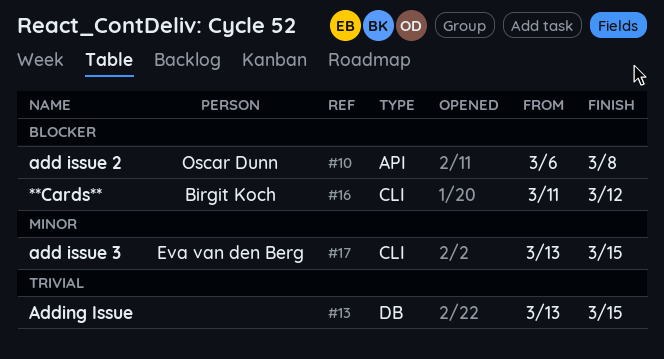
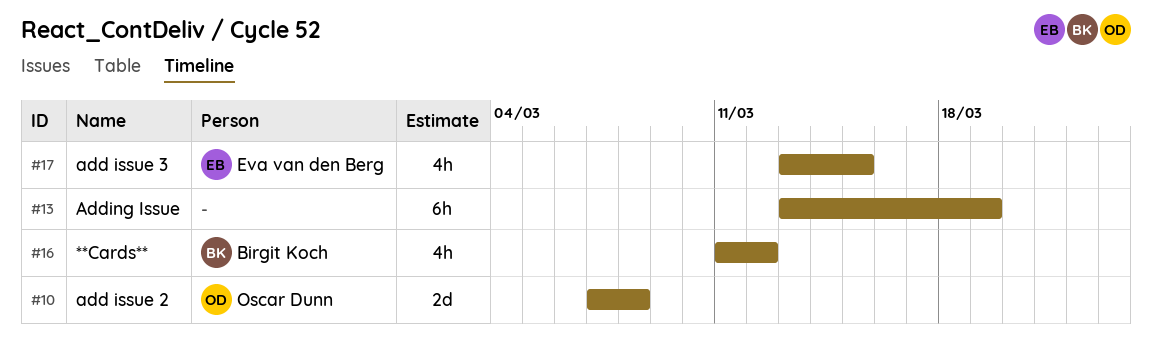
#10, start: Mar 6 -> Mar 7
#13, due: Mar 15 -> Mar 19

